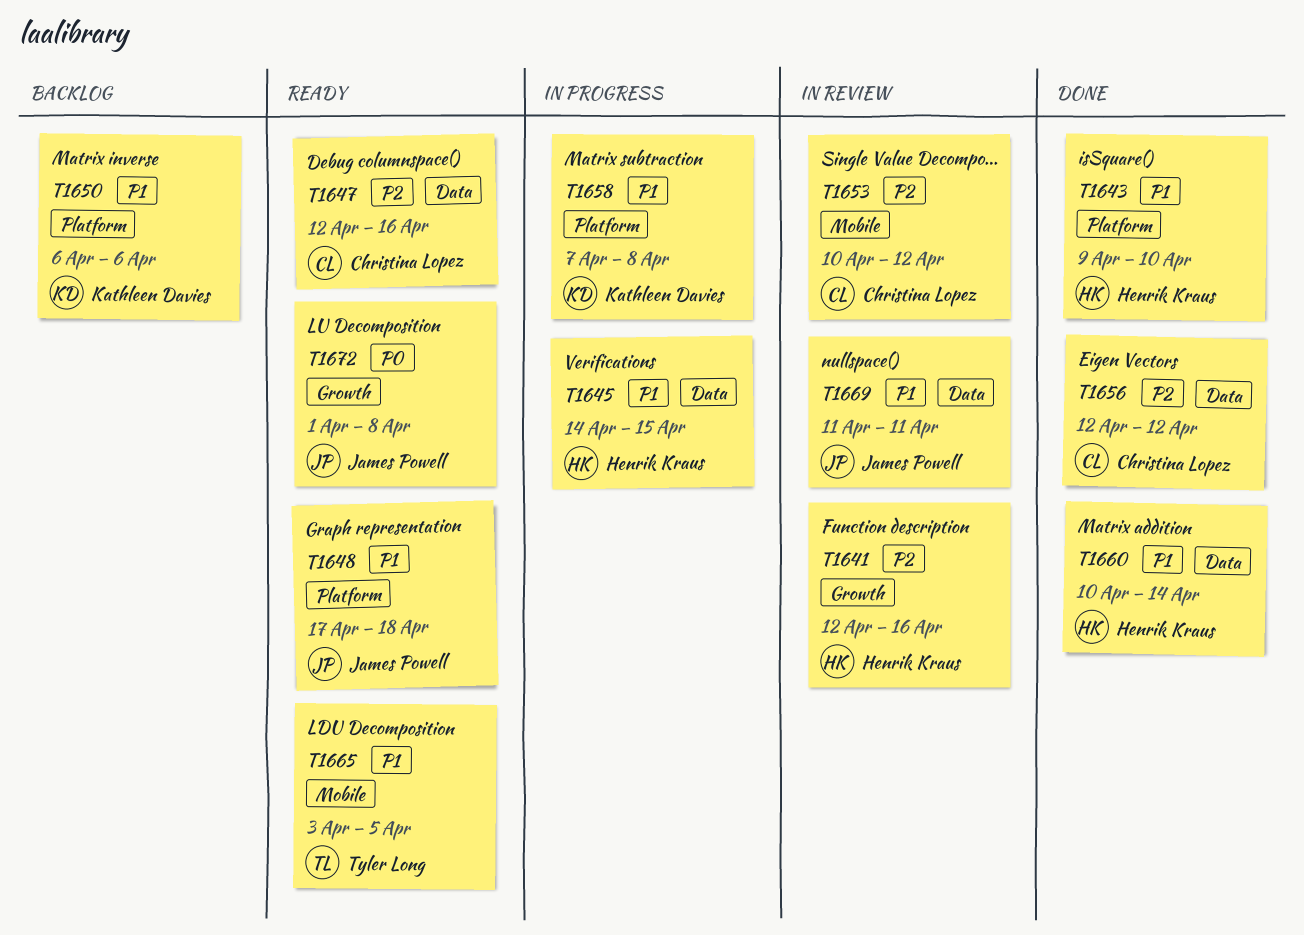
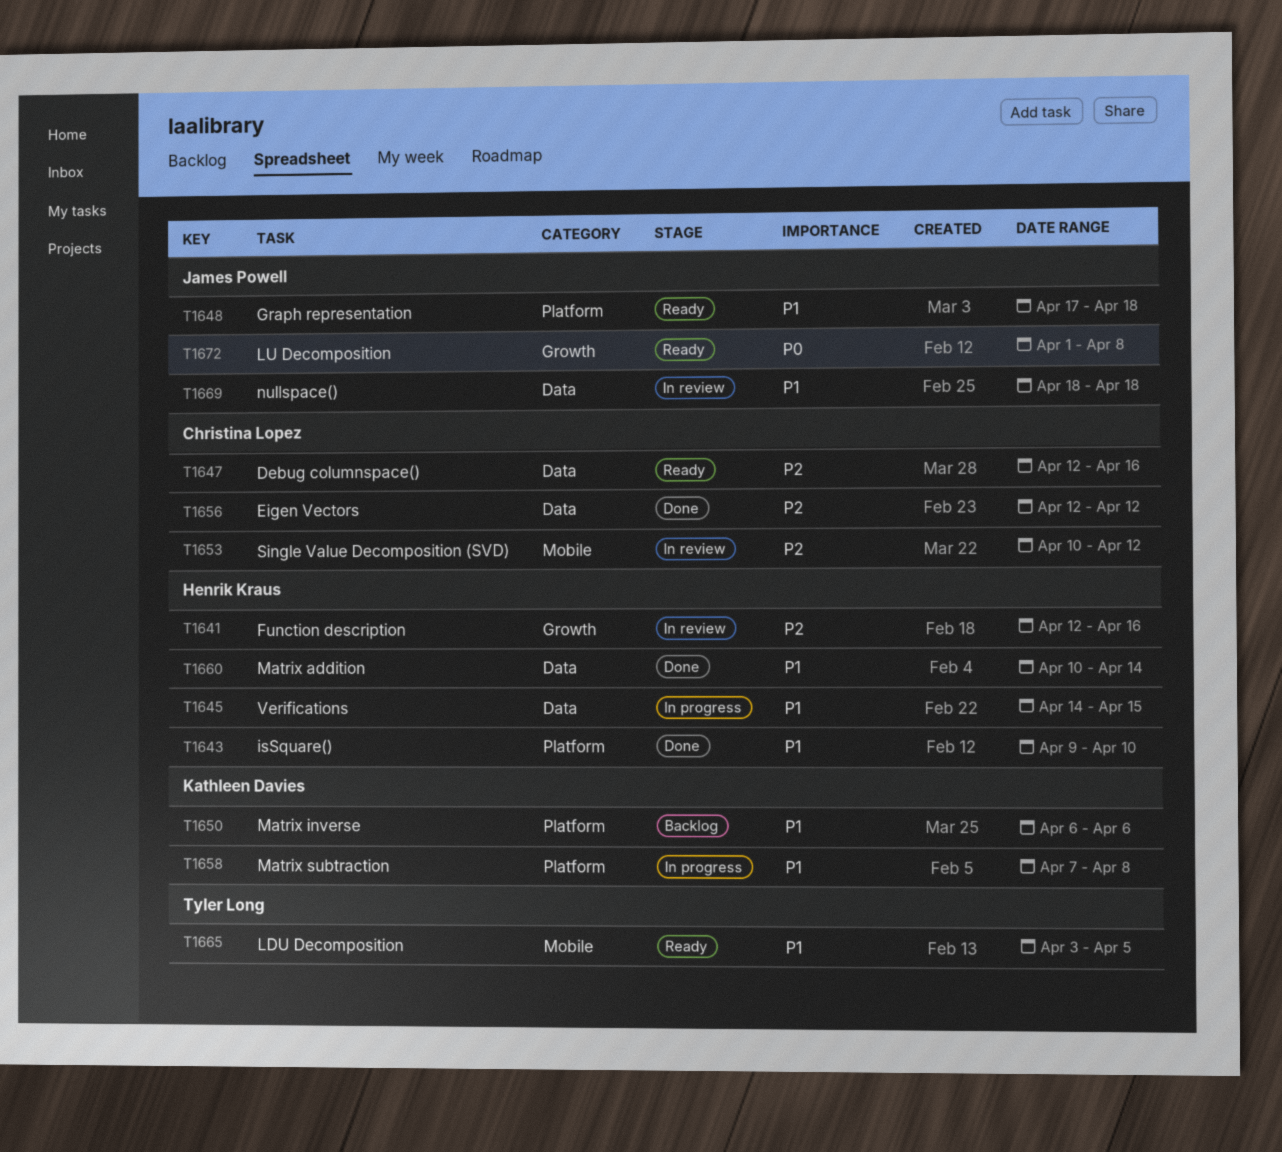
T1669, start: Apr 11 -> Apr 18
T1669, due: Apr 11 -> Apr 18

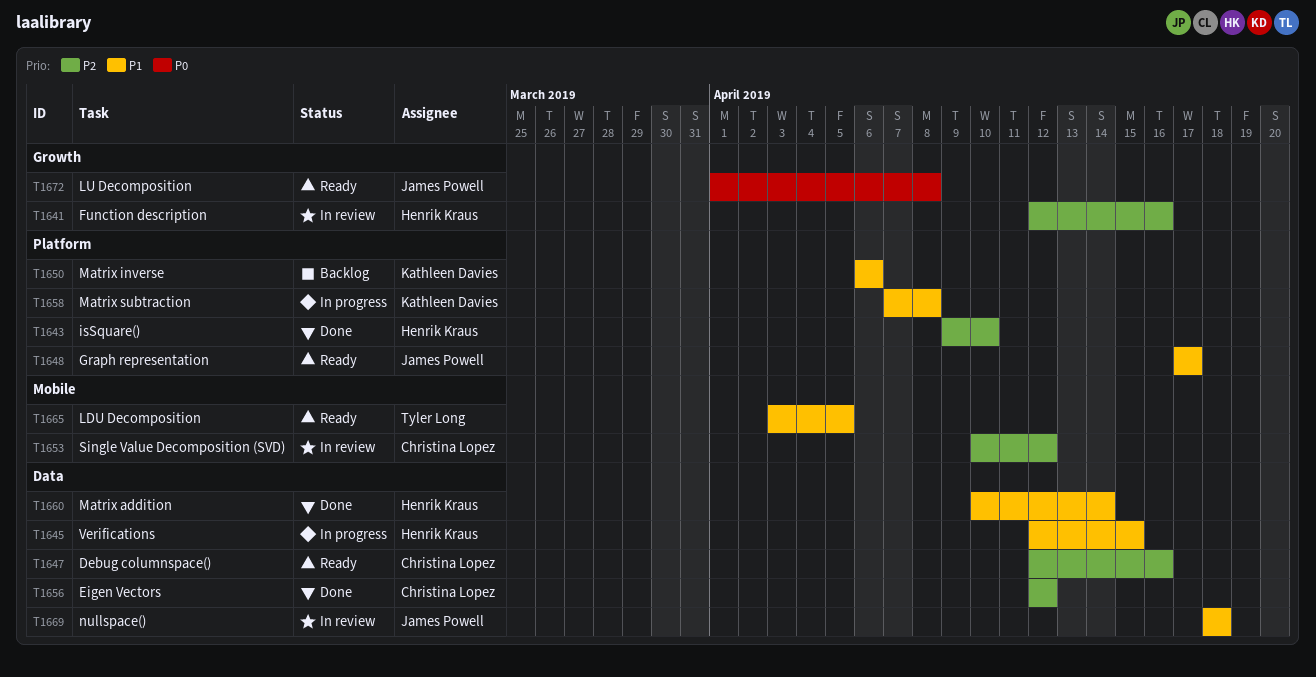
T1643, priority: P1 -> P2
T1645, start: Apr 14 -> Apr 12
T1648, due: Apr 18 -> Apr 17

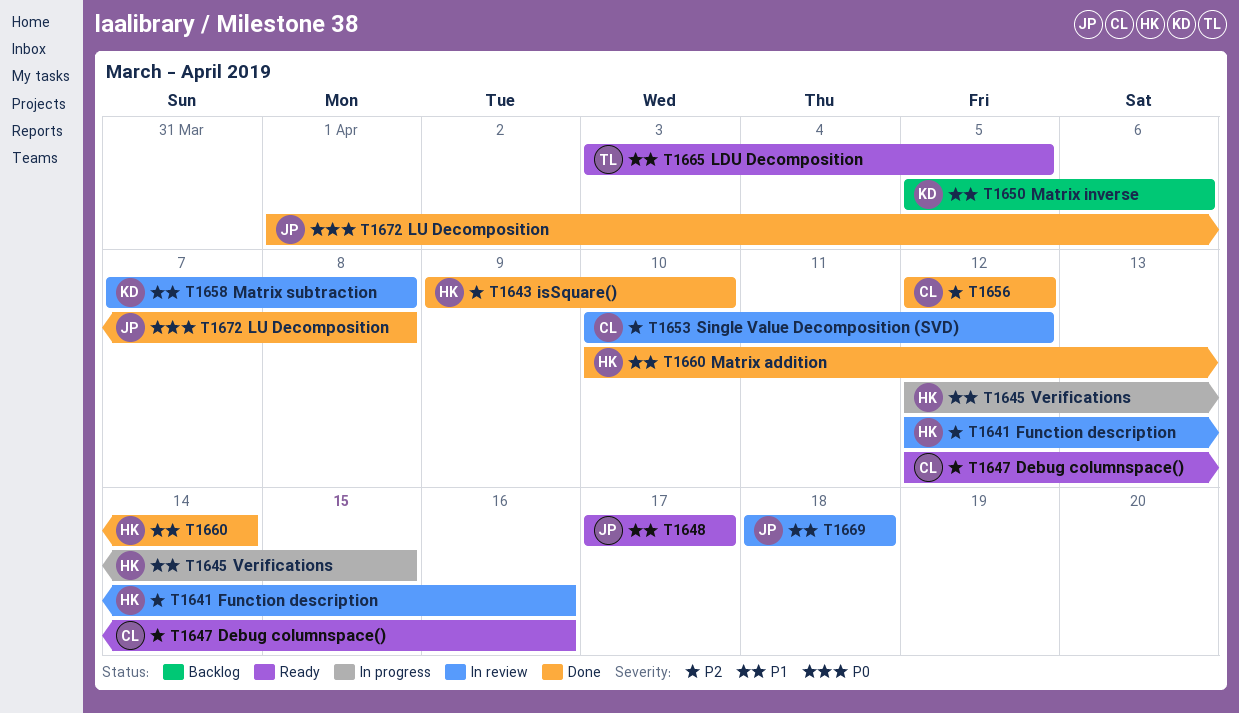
T1650, start: Apr 6 -> Apr 5
T1658, status: In progress -> In review
T1672, status: Ready -> Done

